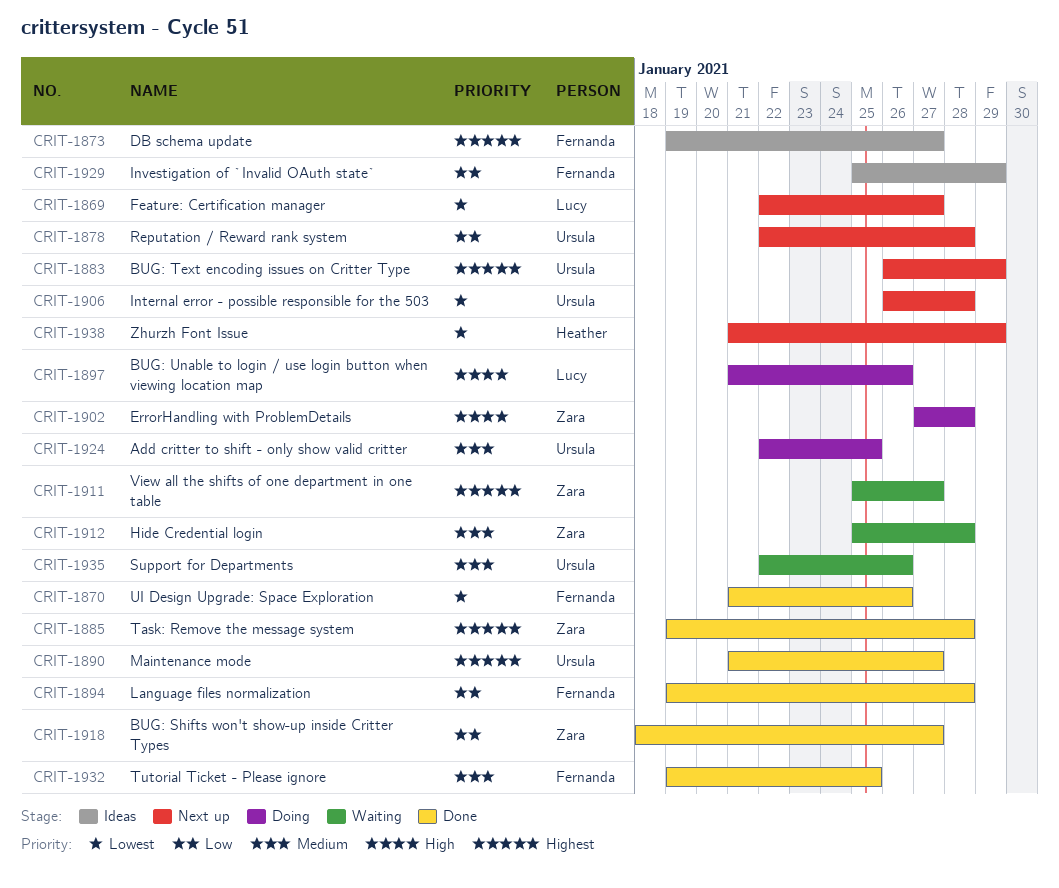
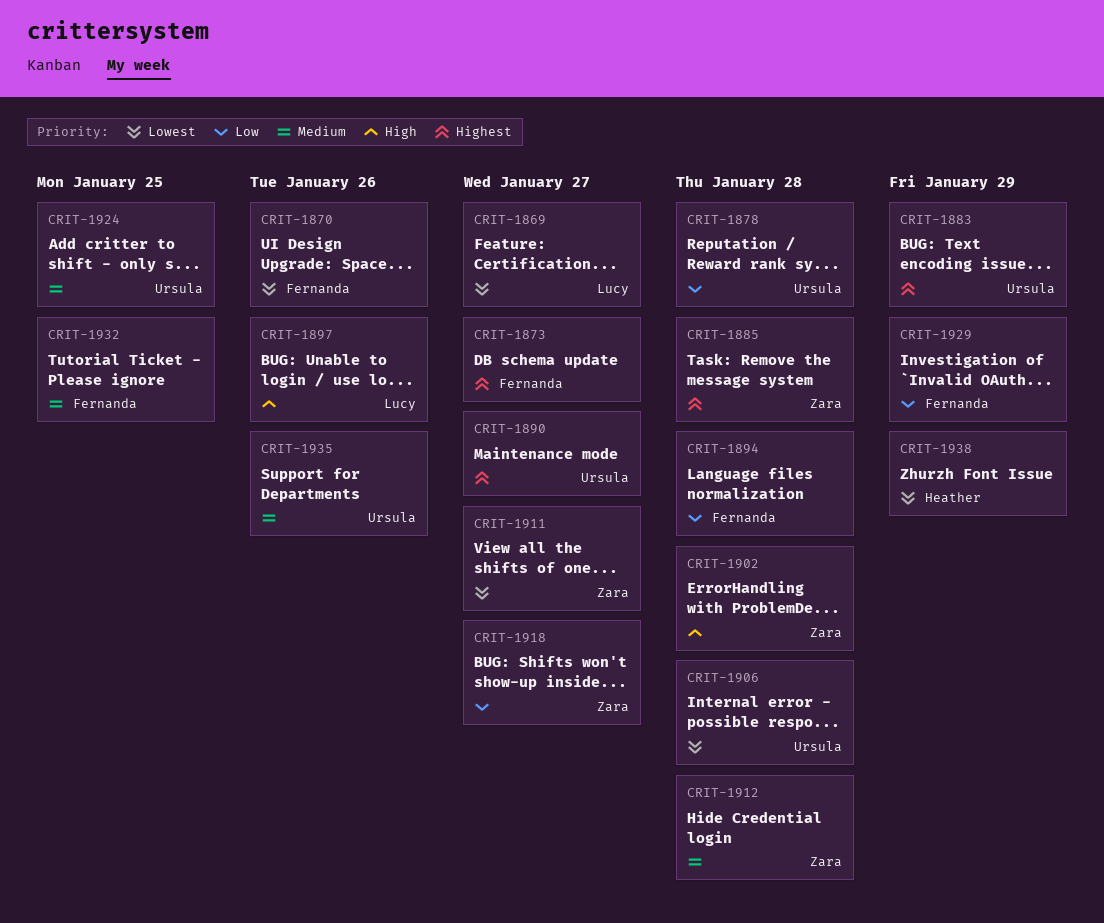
CRIT-1911, priority: Highest -> Lowest

